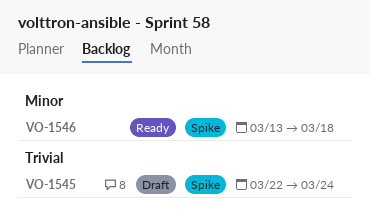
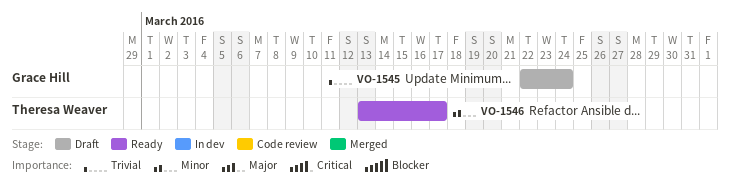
VO-1546, due: Mar 18 -> Mar 17

